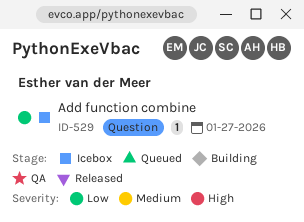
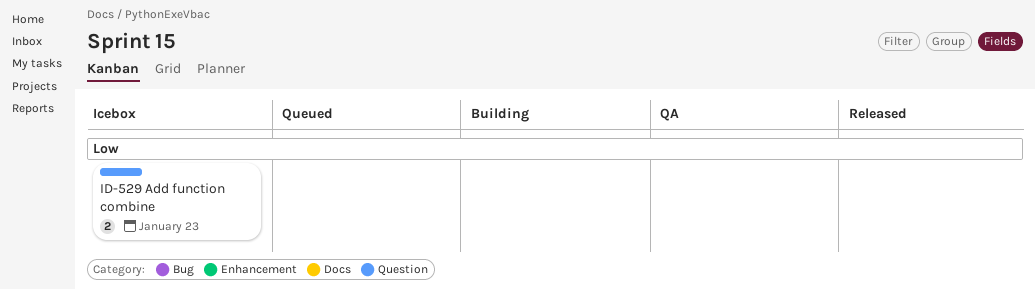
ID-529, estimate: 1 -> 2
ID-529, due: Jan 27 -> Jan 23

